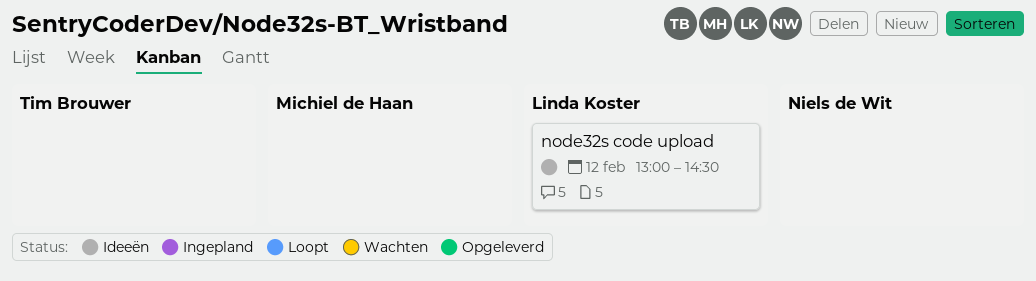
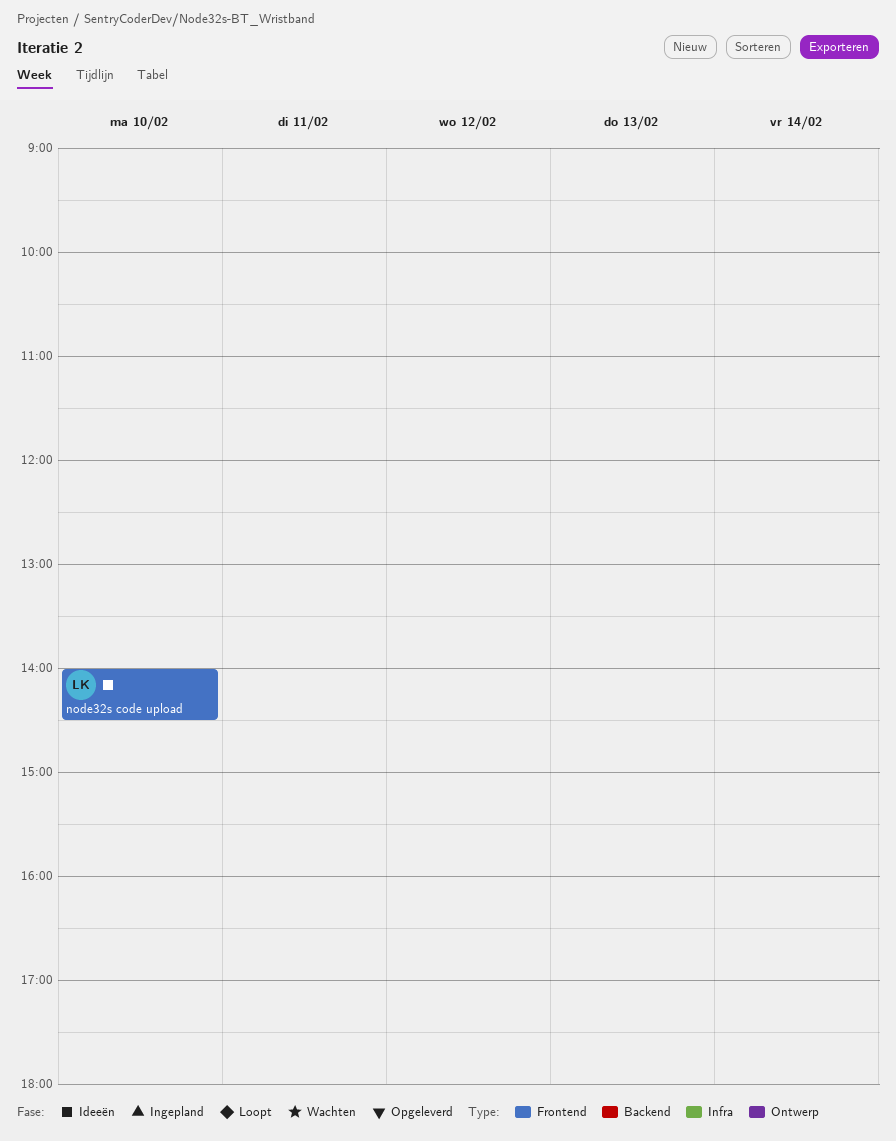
node32s code upload, day: Feb 12 -> Feb 10
node32s code upload, begins: 13:00 -> 14:00

